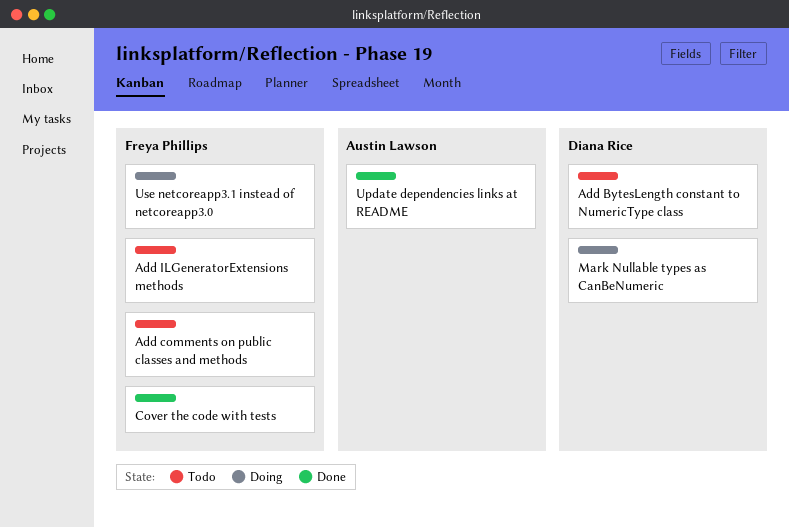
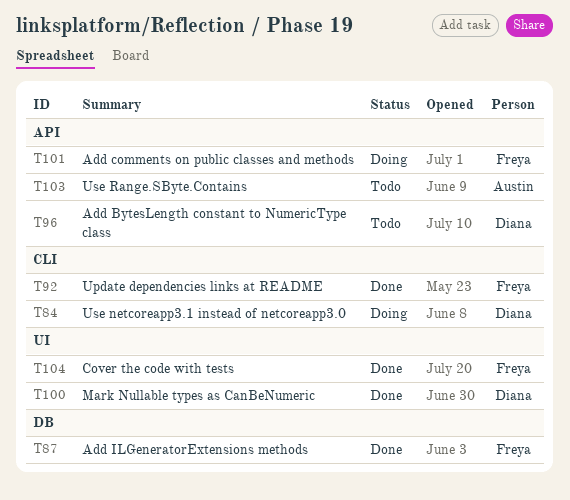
Add comments on public classes and methods, status: Todo -> Doing
Add ILGeneratorExtensions methods, status: Todo -> Done
Mark Nullable types as CanBeNumeric, status: Doing -> Done
Update dependencies links at README, owner: Austin Lawson -> Freya Phillips
Use netcoreapp3.1 instead of netcoreapp3.0, owner: Freya Phillips -> Diana Rice
Use Range.SByte.Contains: none -> present

